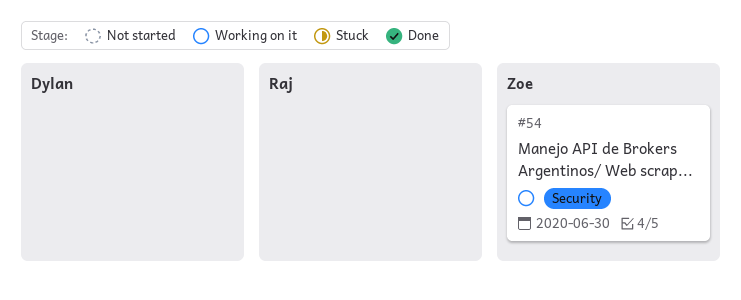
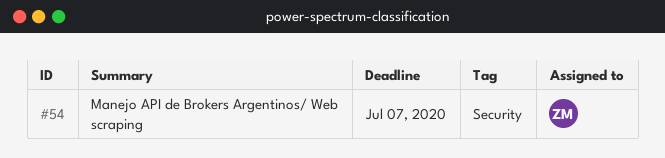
#54, due: Jun 30 -> Jul 7

